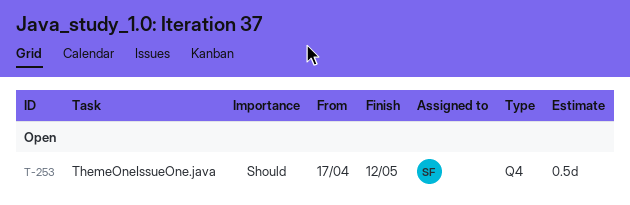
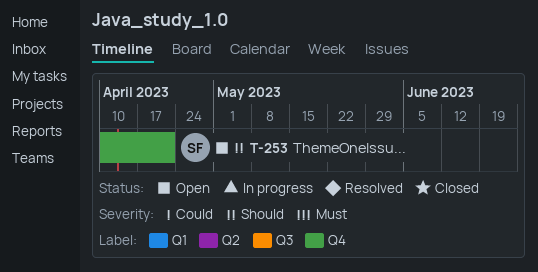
T-253, start: Apr 17 -> Apr 10
T-253, due: May 12 -> Apr 21

